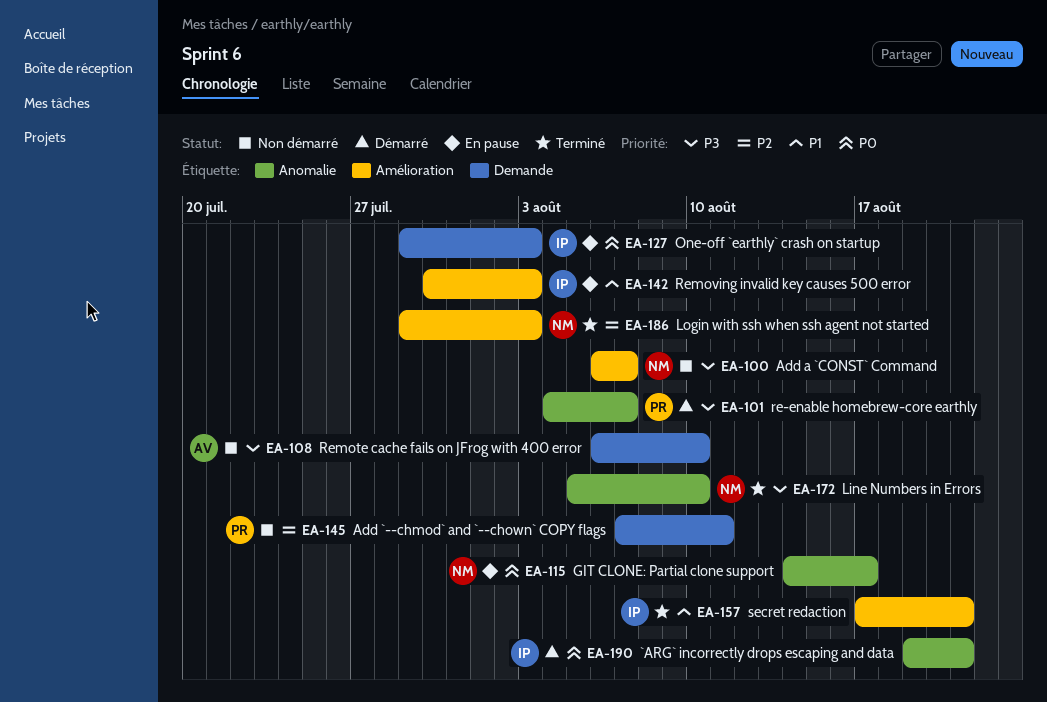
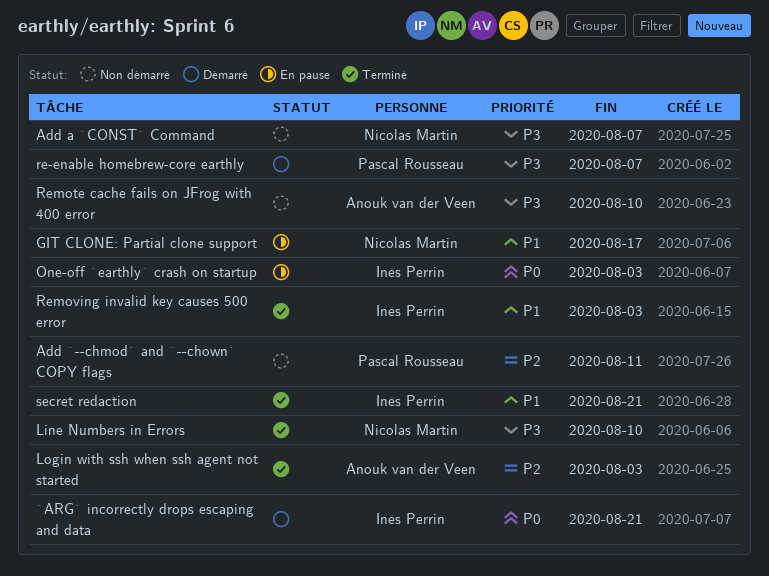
GIT CLONE: Partial clone support, priority: P0 -> P1
Login with ssh when ssh agent not started, owner: Nicolas Martin -> Anouk van der Veen
Removing invalid key causes 500 error, status: En pause -> Terminé

